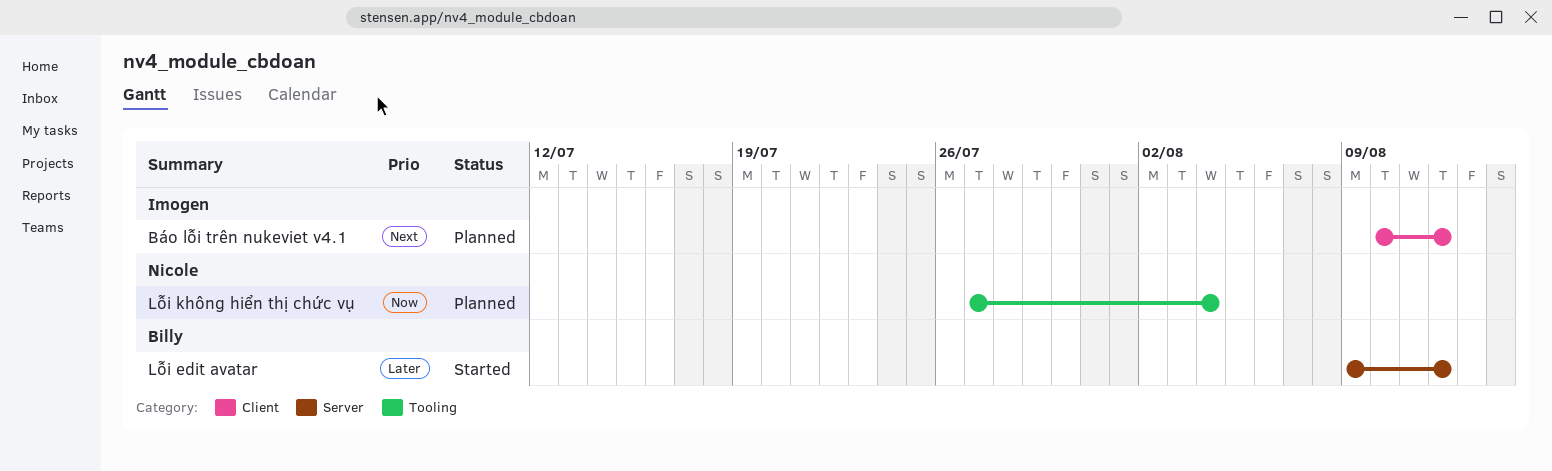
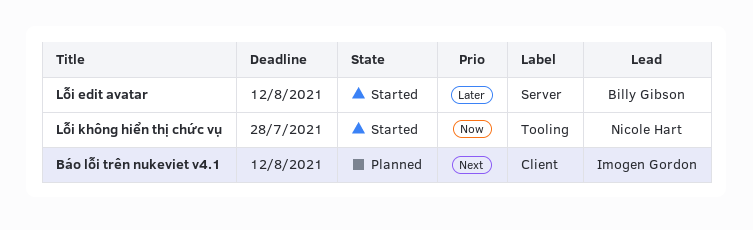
Lỗi không hiển thị chức vụ, status: Planned -> Started
Lỗi không hiển thị chức vụ, due: Aug 4 -> Jul 28

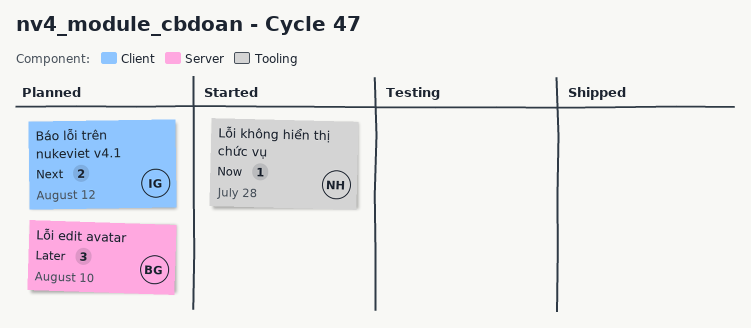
Lỗi edit avatar, status: Started -> Planned
Lỗi edit avatar, due: Aug 12 -> Aug 10

